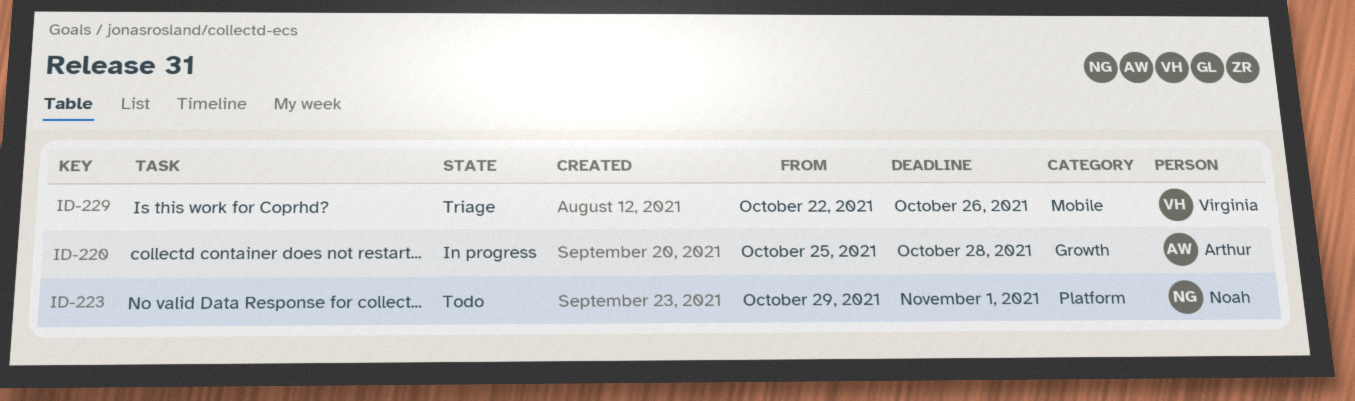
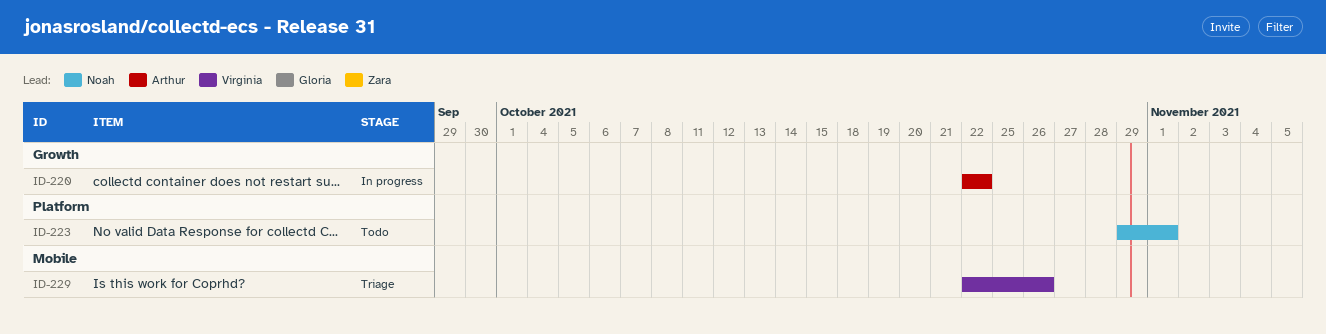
ID-220, start: Oct 25 -> Oct 22
ID-220, due: Oct 28 -> Oct 22

